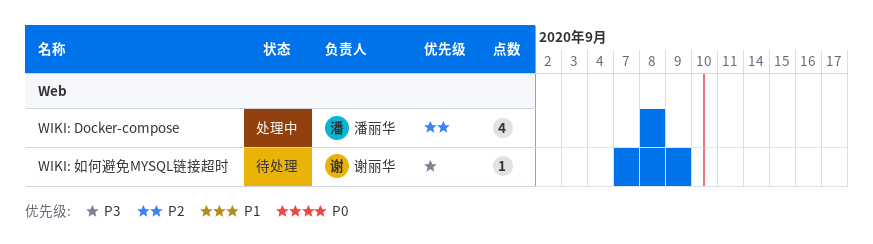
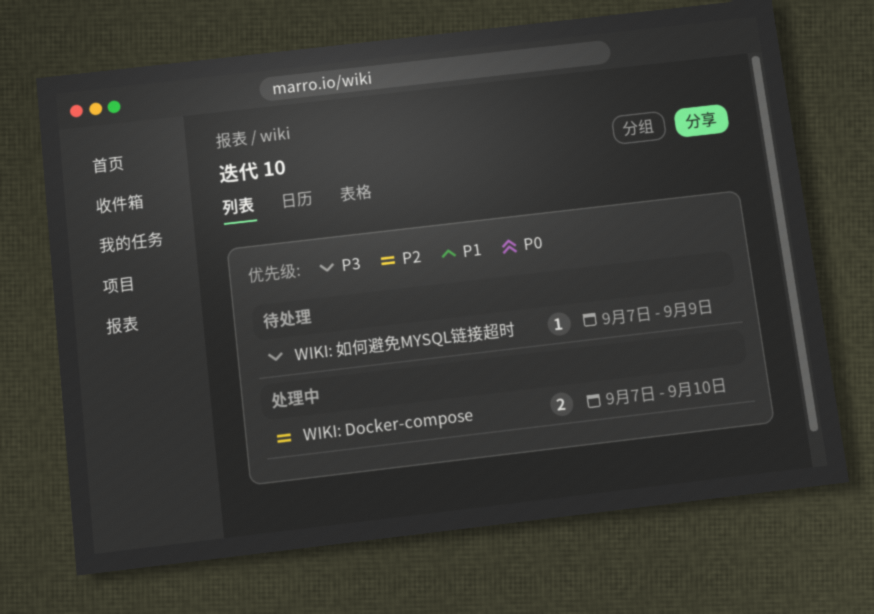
WIKI: Docker-compose, estimate: 4 -> 2
WIKI: Docker-compose, start: Sep 8 -> Sep 7
WIKI: Docker-compose, due: Sep 8 -> Sep 10

